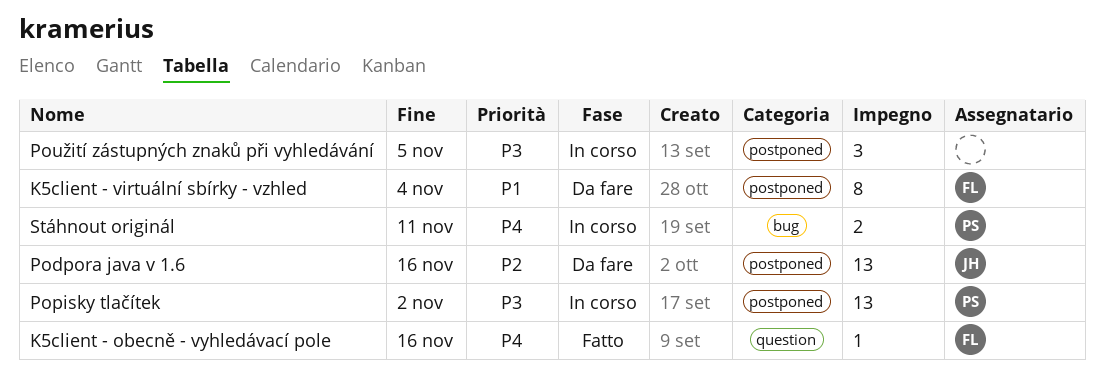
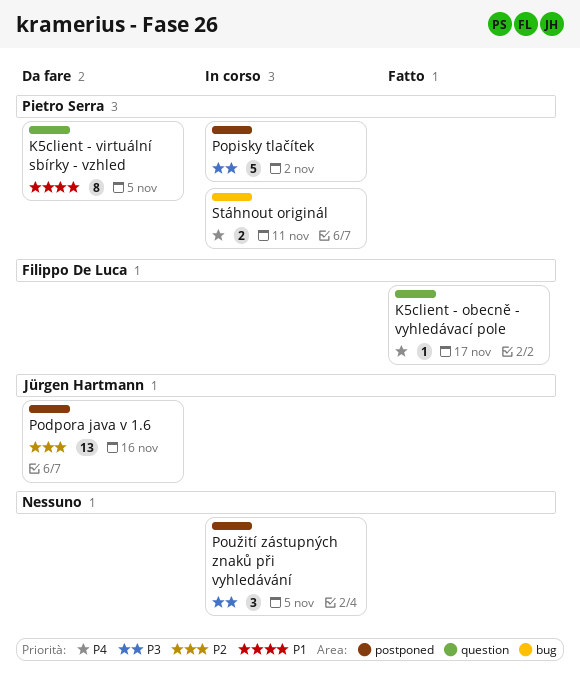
K5client - obecně - vyhledávací pole, due: Nov 16 -> Nov 17
K5client - virtuální sbírky - vzhled, owner: Filippo De Luca -> Pietro Serra
K5client - virtuální sbírky - vzhled, label: postponed -> question
K5client - virtuální sbírky - vzhled, due: Nov 4 -> Nov 5
Popisky tlačítek, estimate: 13 -> 5

